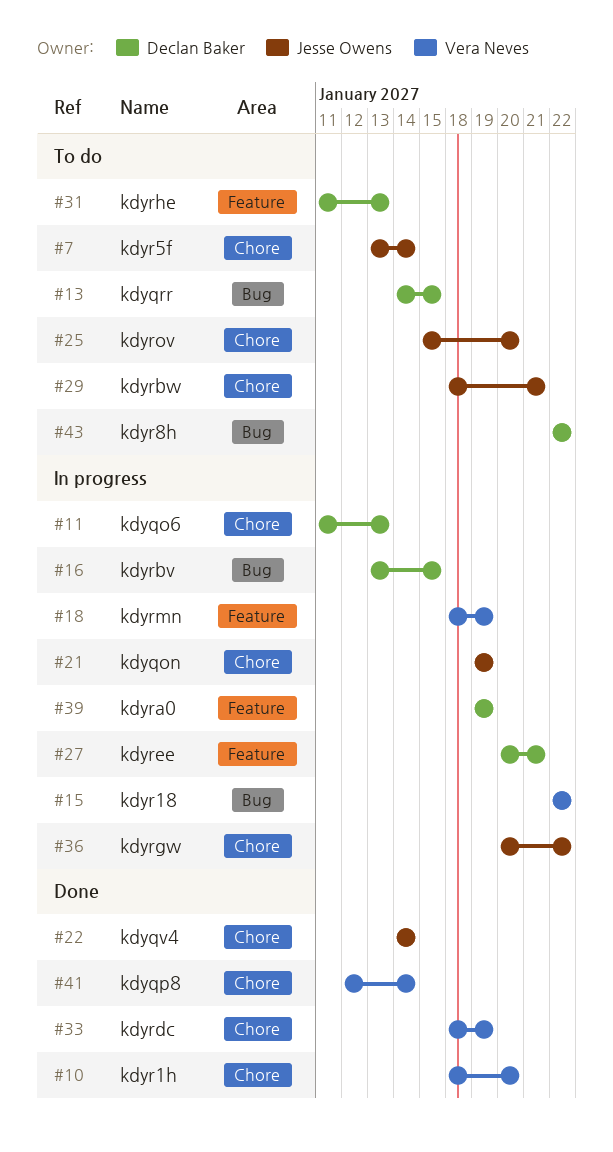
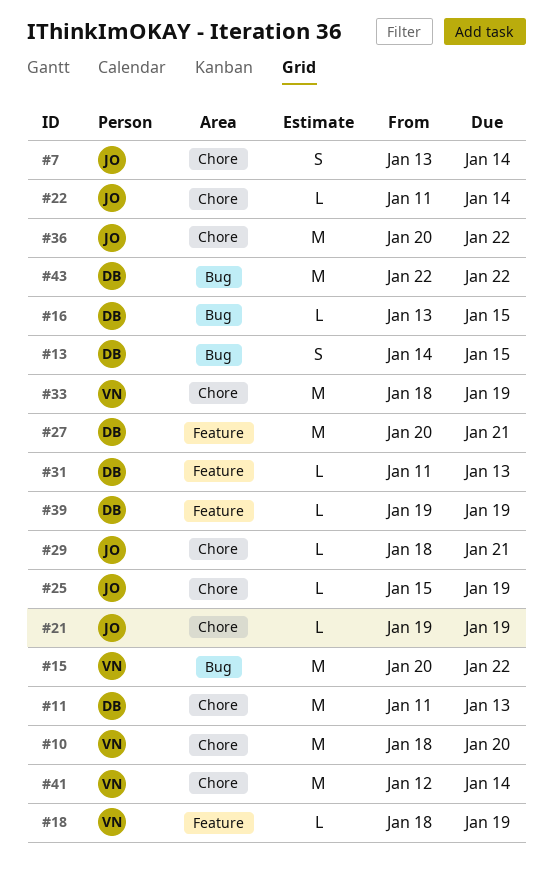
#15, start: Jan 22 -> Jan 20
#22, start: Jan 14 -> Jan 11
#25, due: Jan 20 -> Jan 19

